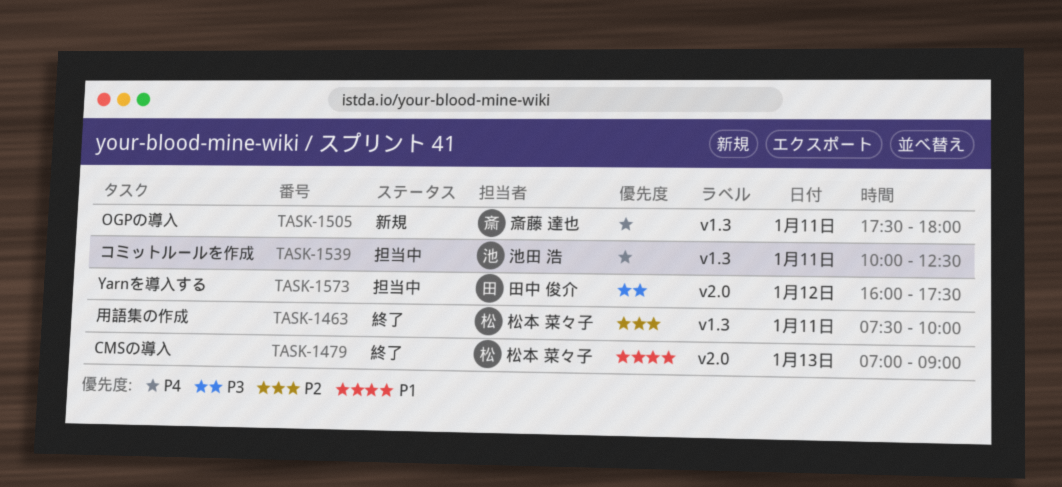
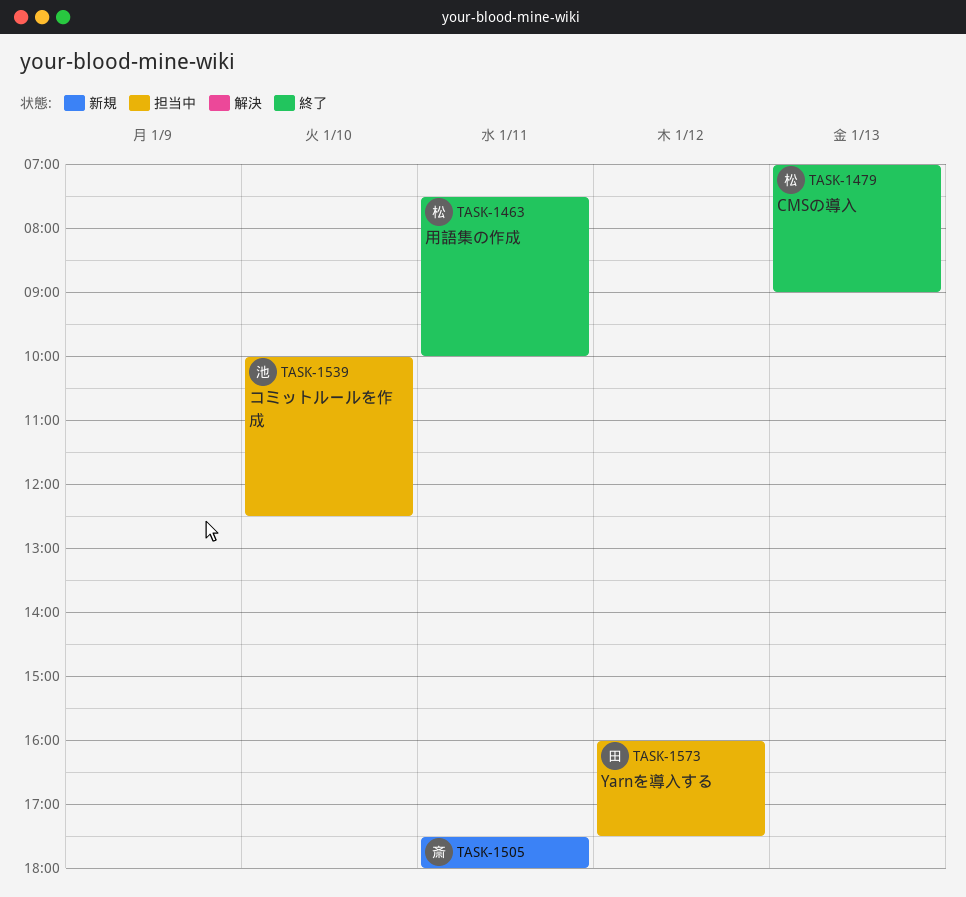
TASK-1539, day: Jan 11 -> Jan 10

